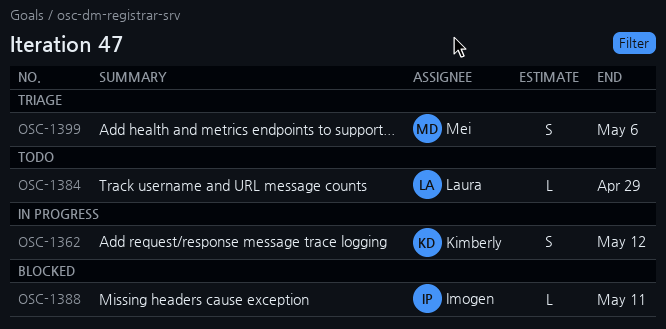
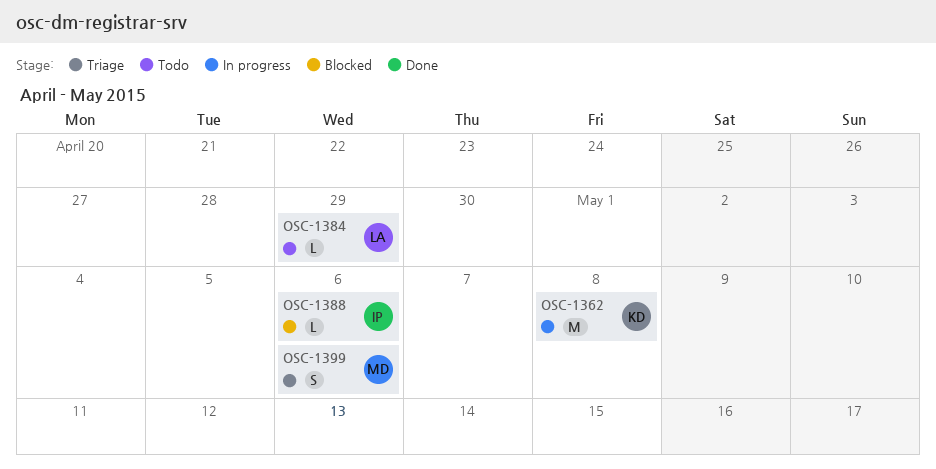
OSC-1362, estimate: S -> M
OSC-1362, due: May 12 -> May 8
OSC-1388, due: May 11 -> May 6

